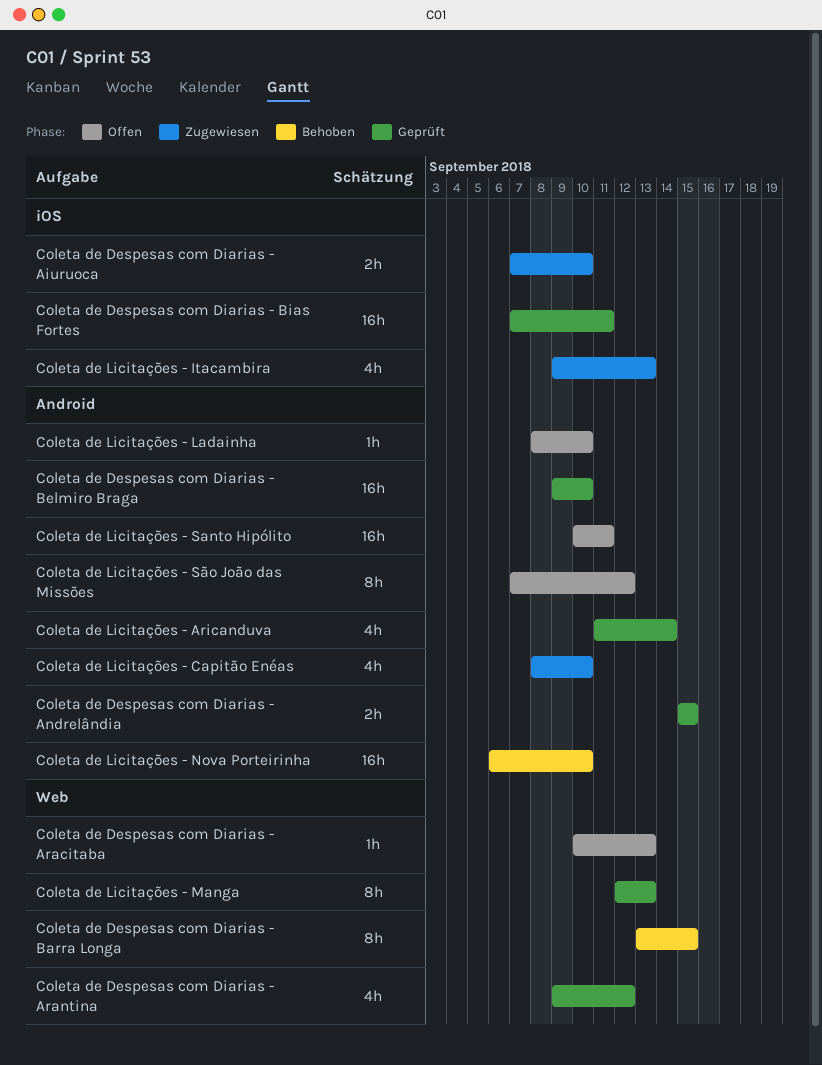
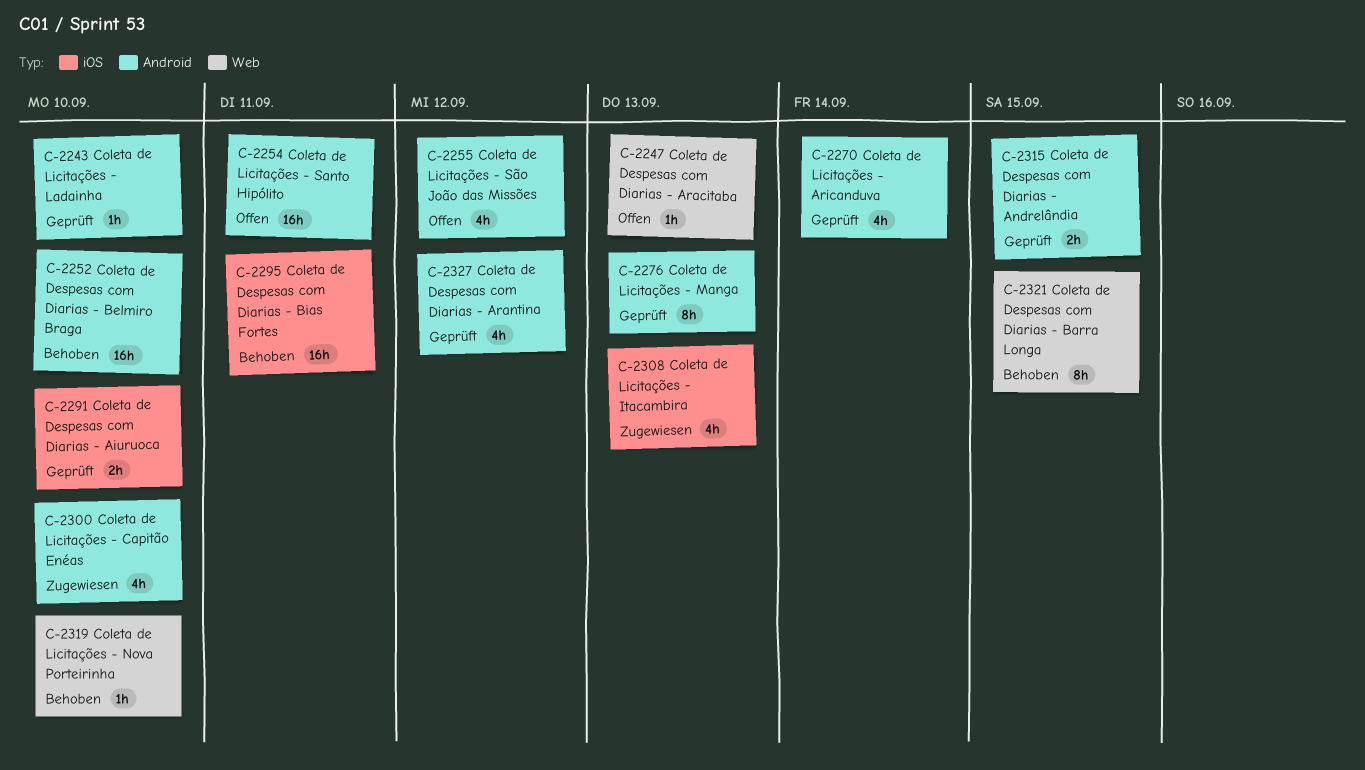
Coleta de Despesas com Diarias - Aiuruoca, status: Zugewiesen -> Geprüft
Coleta de Despesas com Diarias - Arantina, label: Web -> Android
Coleta de Despesas com Diarias - Belmiro Braga, status: Geprüft -> Behoben
Coleta de Despesas com Diarias - Bias Fortes, status: Geprüft -> Behoben
Coleta de Licitações - Ladainha, status: Offen -> Geprüft
Coleta de Licitações - Manga, label: Web -> Android
Coleta de Licitações - Nova Porteirinha, label: Android -> Web
Coleta de Licitações - Nova Porteirinha, estimate: 16h -> 1h
Coleta de Licitações - São João das Missões, estimate: 8h -> 4h

